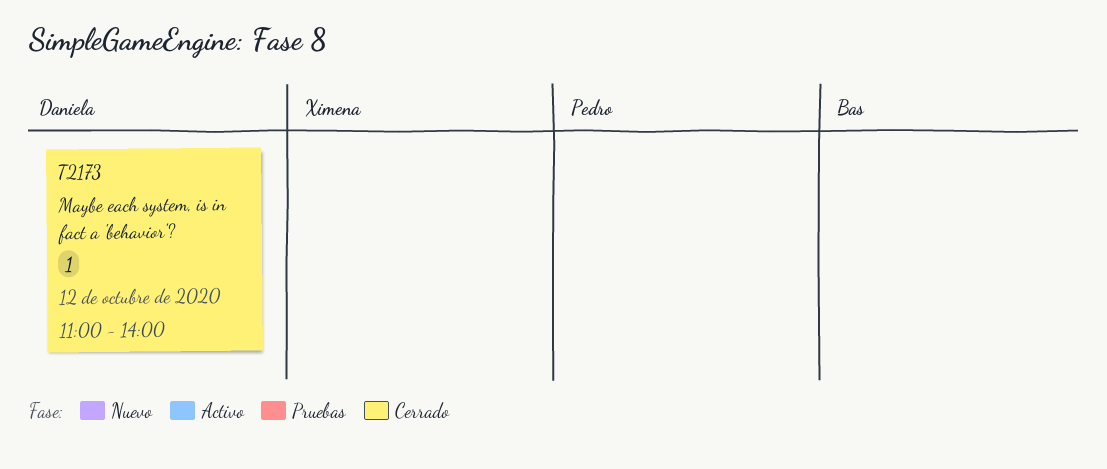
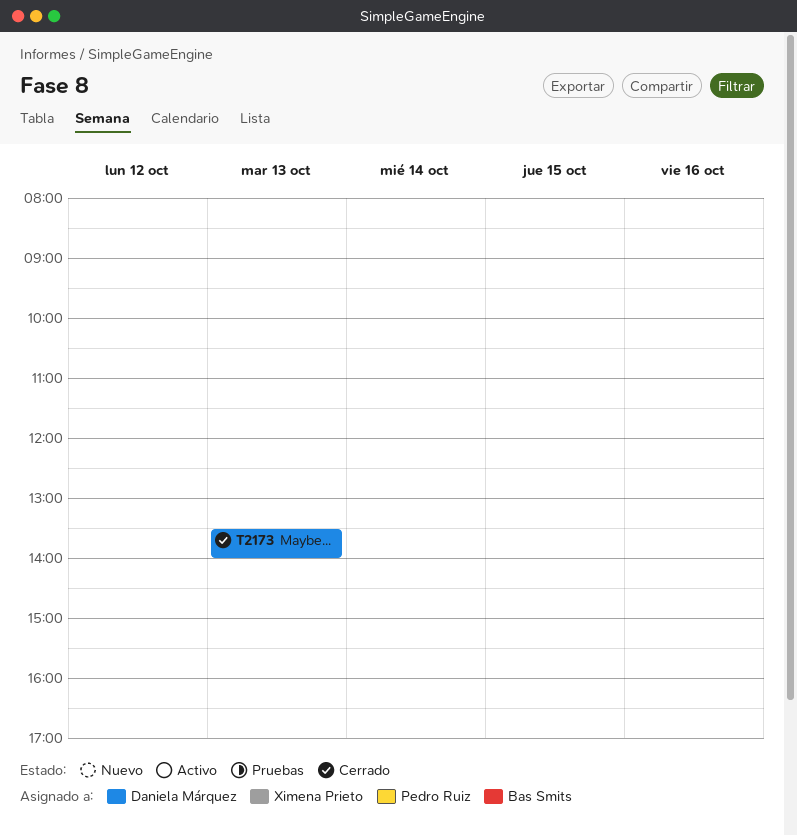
T2173, day: Oct 12 -> Oct 13
T2173, begins: 11:00 -> 13:30

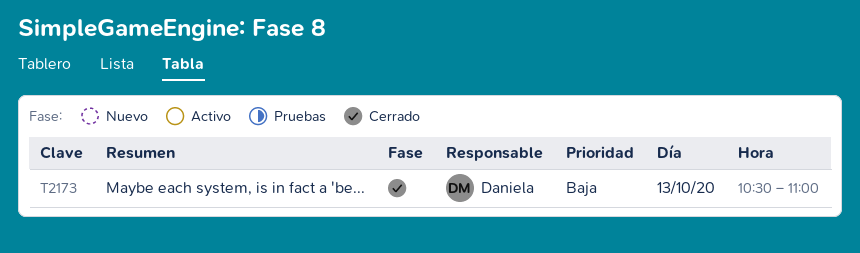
T2173, begins: 13:30 -> 10:30
T2173, ends: 14:00 -> 11:00

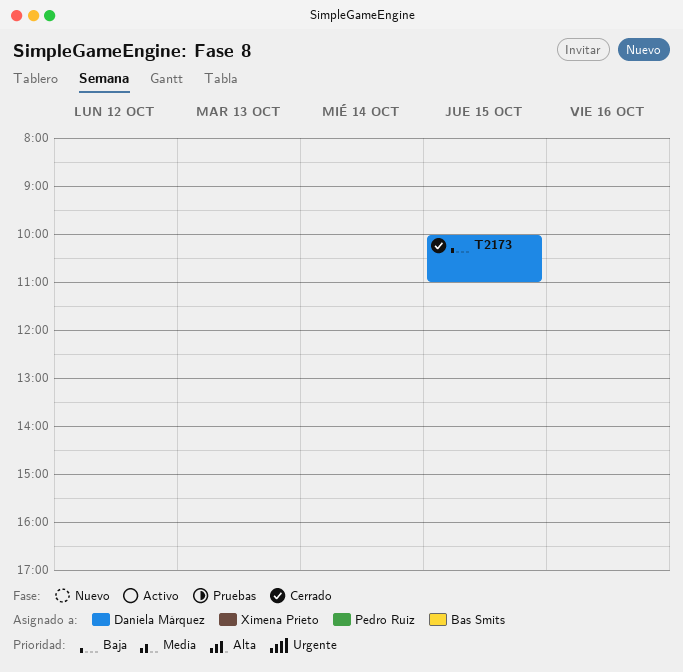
T2173, day: Oct 13 -> Oct 15
T2173, begins: 10:30 -> 10:00

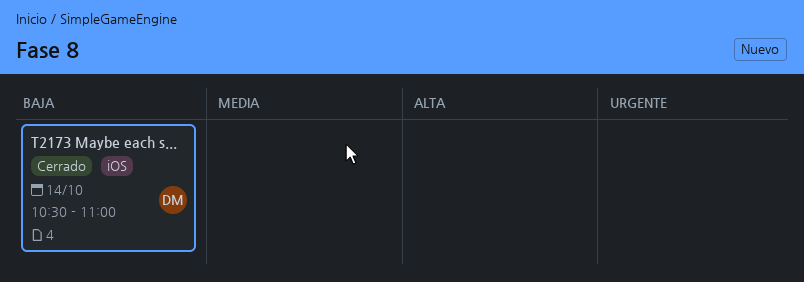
T2173, day: Oct 15 -> Oct 14
T2173, begins: 10:00 -> 10:30

